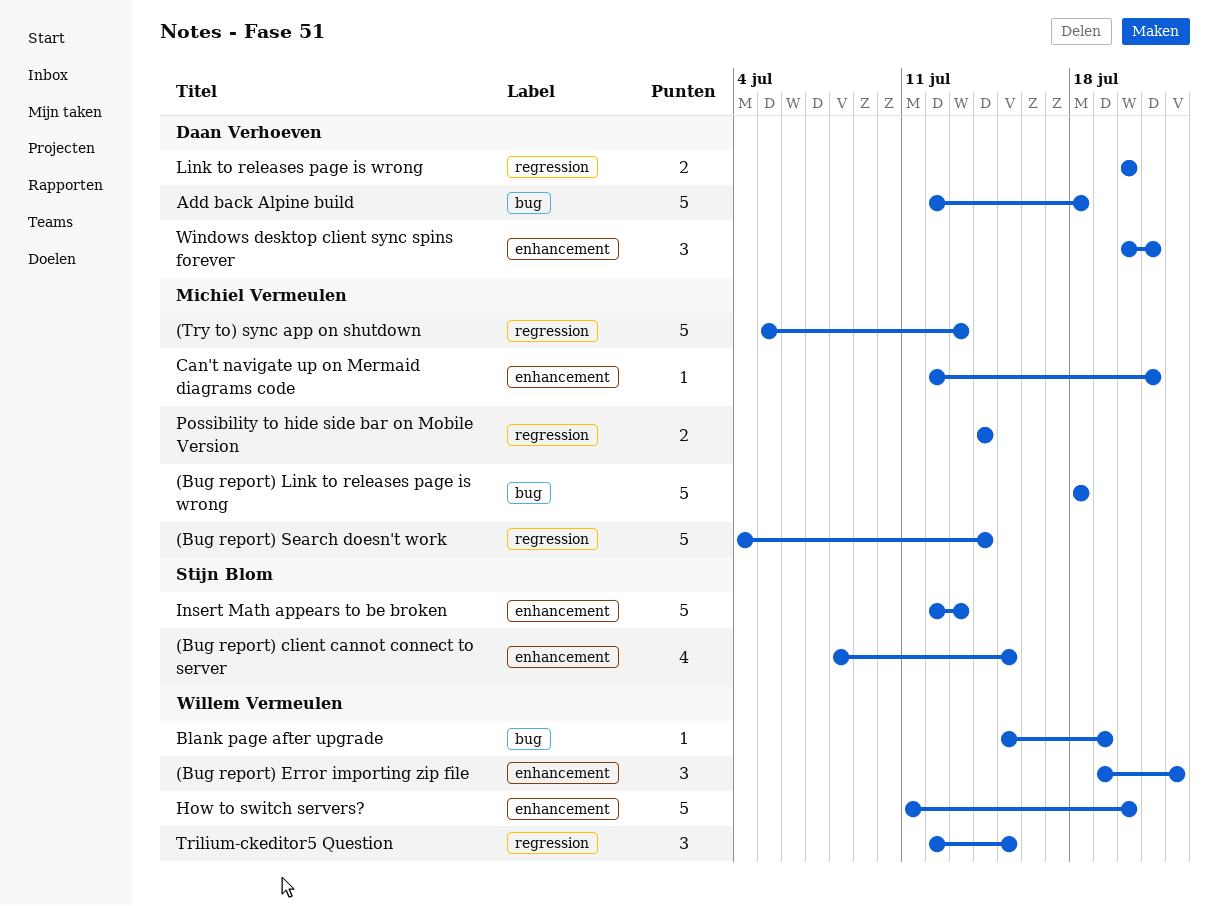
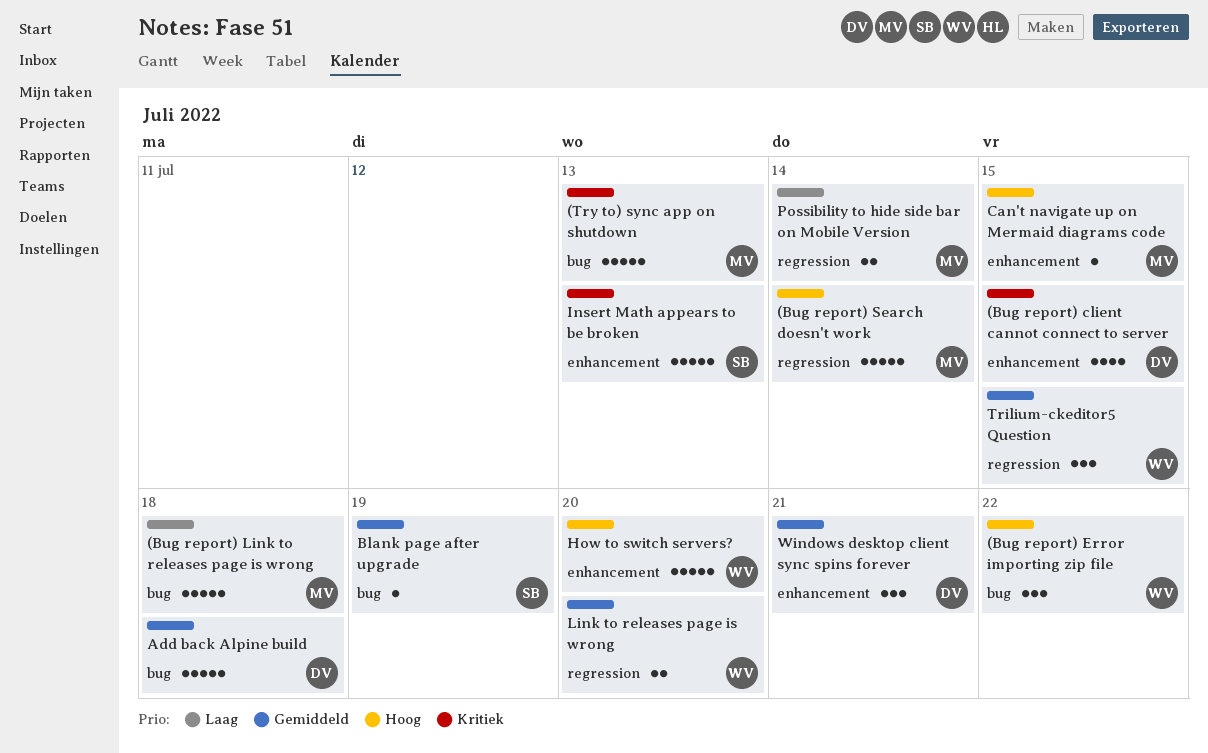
(Bug report) client cannot connect to server, owner: Stijn Blom -> Daan Verhoeven
(Bug report) Error importing zip file, label: enhancement -> bug
(Try to) sync app on shutdown, label: regression -> bug
Blank page after upgrade, owner: Willem Vermeulen -> Stijn Blom
Can't navigate up on Mermaid diagrams code, due: Jul 21 -> Jul 15
Link to releases page is wrong, owner: Daan Verhoeven -> Willem Vermeulen

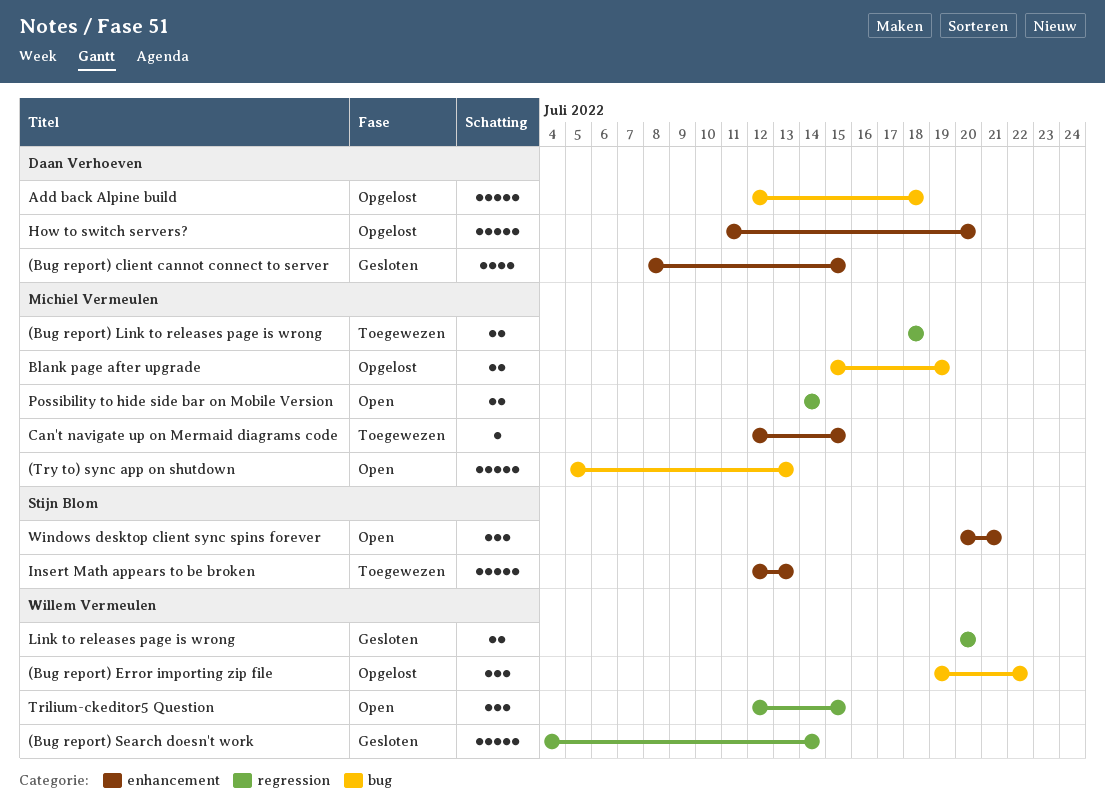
(Bug report) Link to releases page is wrong, label: bug -> regression
(Bug report) Link to releases page is wrong, estimate: 5 -> 2
(Bug report) Search doesn't work, owner: Michiel Vermeulen -> Willem Vermeulen
Blank page after upgrade, owner: Stijn Blom -> Michiel Vermeulen
Blank page after upgrade, estimate: 1 -> 2
How to switch servers?, owner: Willem Vermeulen -> Daan Verhoeven
Windows desktop client sync spins forever, owner: Daan Verhoeven -> Stijn Blom

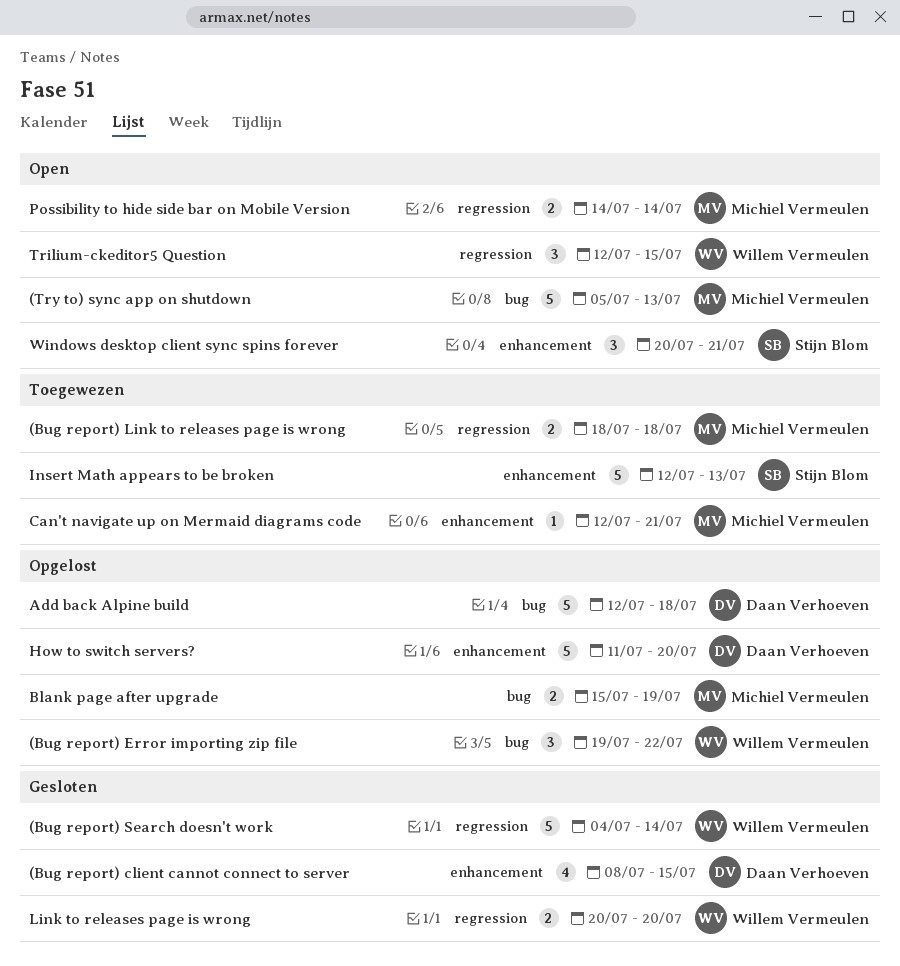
Can't navigate up on Mermaid diagrams code, due: Jul 15 -> Jul 21

